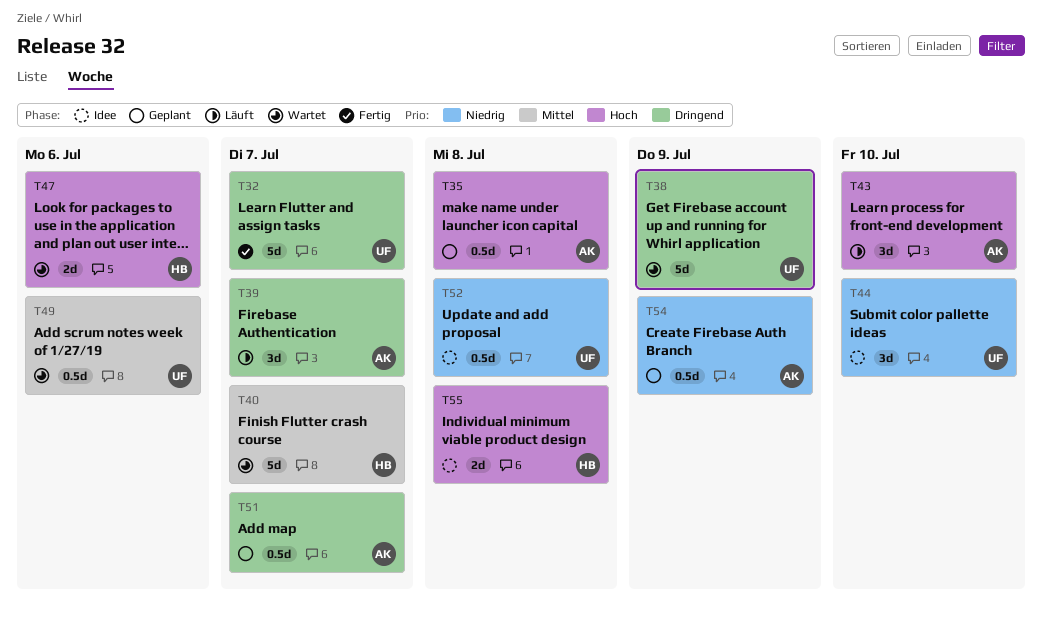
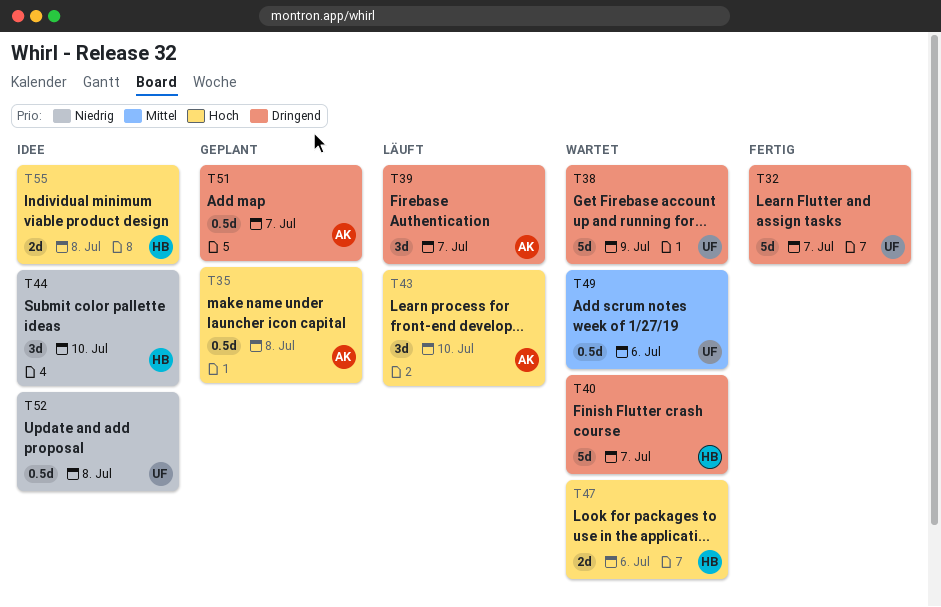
T40, priority: Mittel -> Dringend
T44, owner: UF -> HB
T54: present -> none

